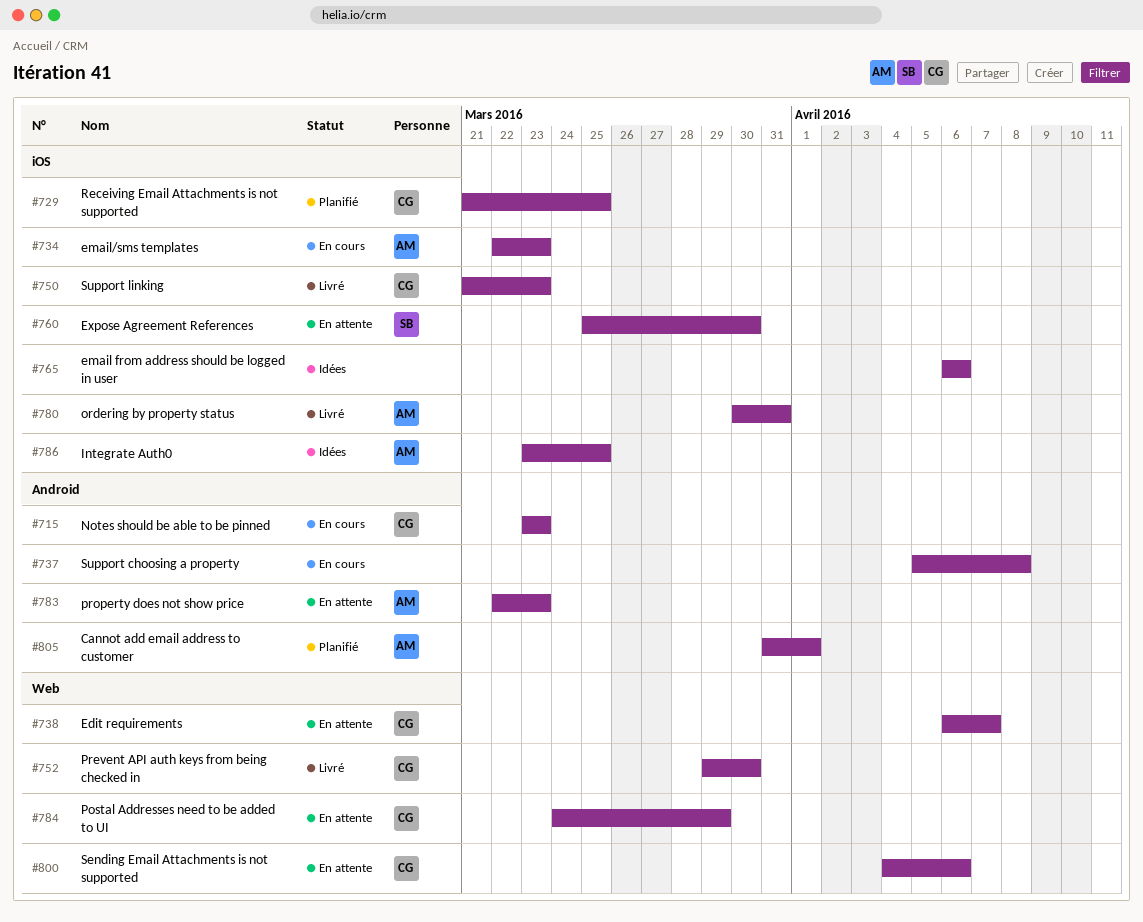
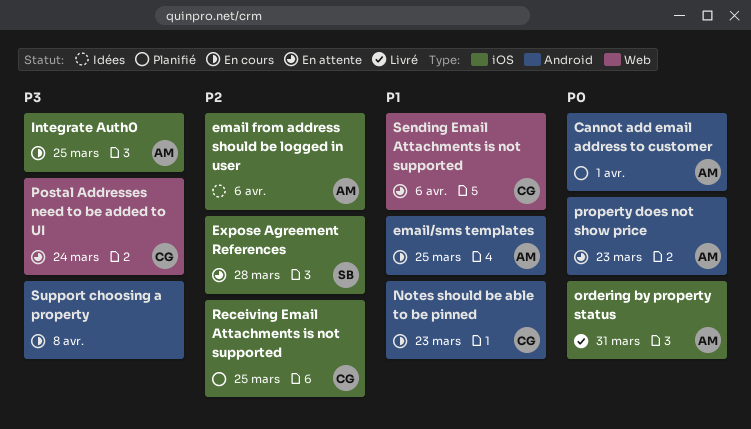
Edit requirements: present -> none
email from address should be logged in user, owner: none -> AM
email/sms templates, label: iOS -> Android
email/sms templates, due: Mar 23 -> Mar 25
Expose Agreement References, due: Mar 30 -> Mar 28
Integrate Auth0, status: Idées -> En cours
Postal Addresses need to be added to UI, due: Mar 29 -> Mar 24
Prevent API auth keys from being checked in: present -> none
Support linking: present -> none

